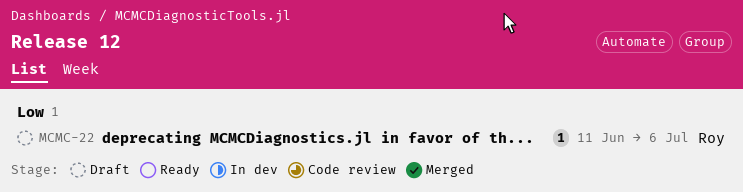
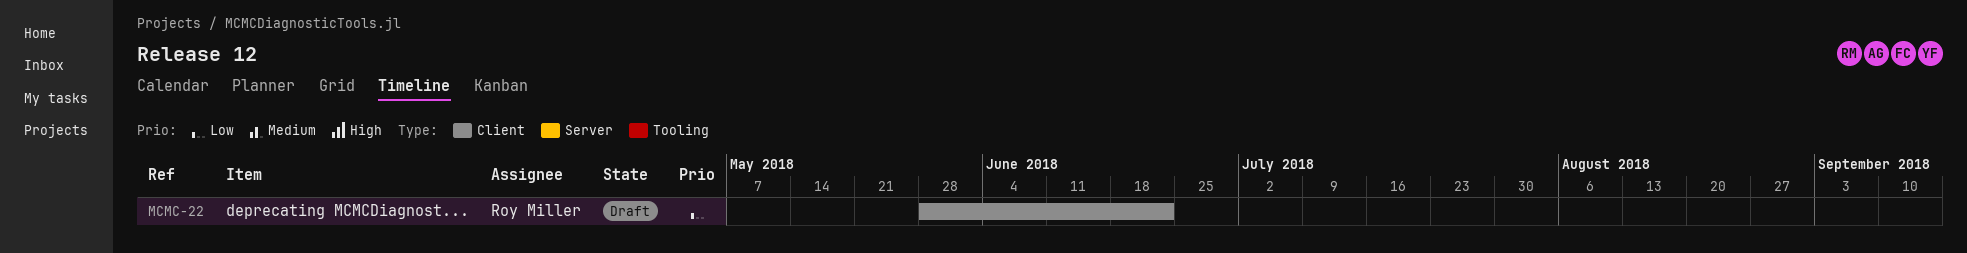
MCMC-22, start: Jun 11 -> May 28
MCMC-22, due: Jul 6 -> Jun 22

